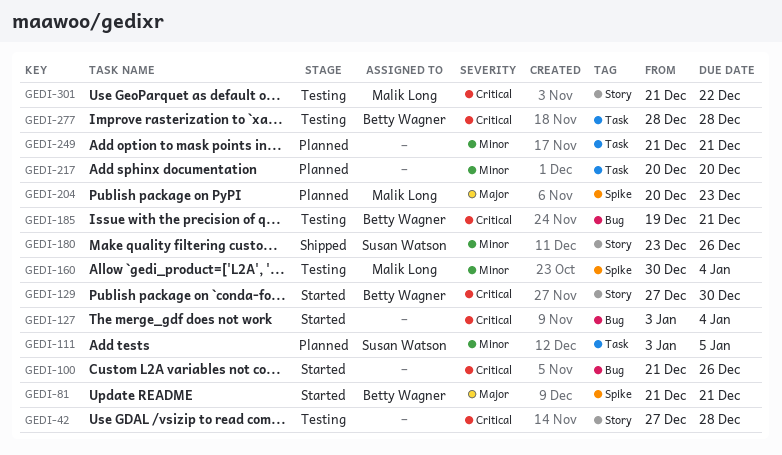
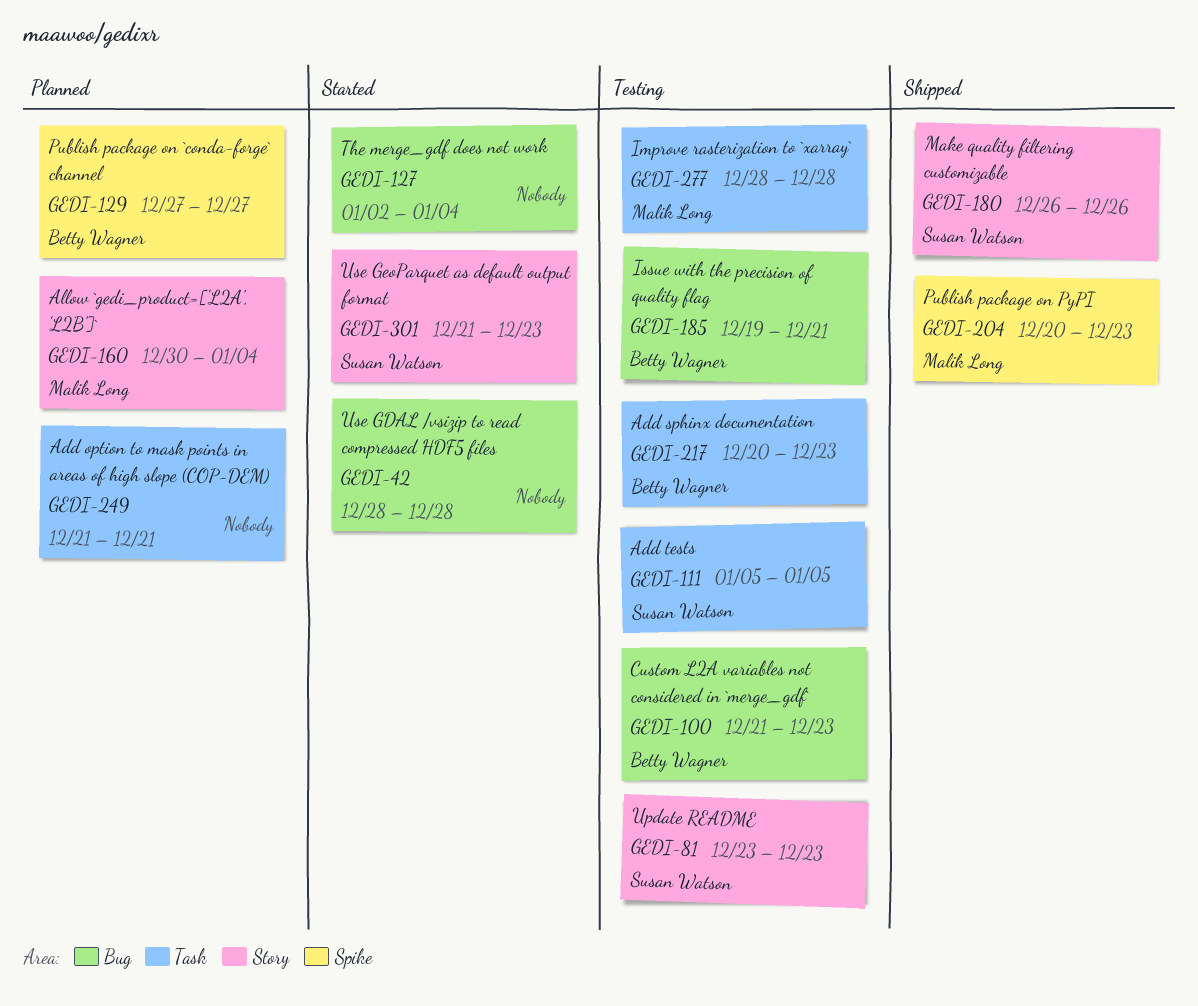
GEDI-42, status: Testing -> Started
GEDI-42, label: Story -> Bug
GEDI-42, start: Dec 27 -> Dec 28
GEDI-81, status: Started -> Testing
GEDI-81, owner: Betty Wagner -> Susan Watson
GEDI-81, label: Spike -> Story
GEDI-81, start: Dec 21 -> Dec 23
GEDI-81, due: Dec 21 -> Dec 23
GEDI-100, status: Started -> Testing
GEDI-100, owner: none -> Betty Wagner
GEDI-100, due: Dec 26 -> Dec 23
GEDI-111, status: Planned -> Testing
GEDI-111, start: Jan 3 -> Jan 5
GEDI-127, start: Jan 3 -> Jan 2
GEDI-129, status: Started -> Planned
GEDI-129, label: Story -> Spike
GEDI-129, due: Dec 30 -> Dec 27
GEDI-160, status: Testing -> Planned
GEDI-160, label: Spike -> Story
GEDI-180, start: Dec 23 -> Dec 26
GEDI-204, status: Planned -> Shipped
GEDI-217, status: Planned -> Testing
GEDI-217, owner: none -> Betty Wagner
GEDI-217, due: Dec 20 -> Dec 23
GEDI-277, owner: Betty Wagner -> Malik Long
GEDI-301, status: Testing -> Started
GEDI-301, owner: Malik Long -> Susan Watson
GEDI-301, due: Dec 22 -> Dec 23

